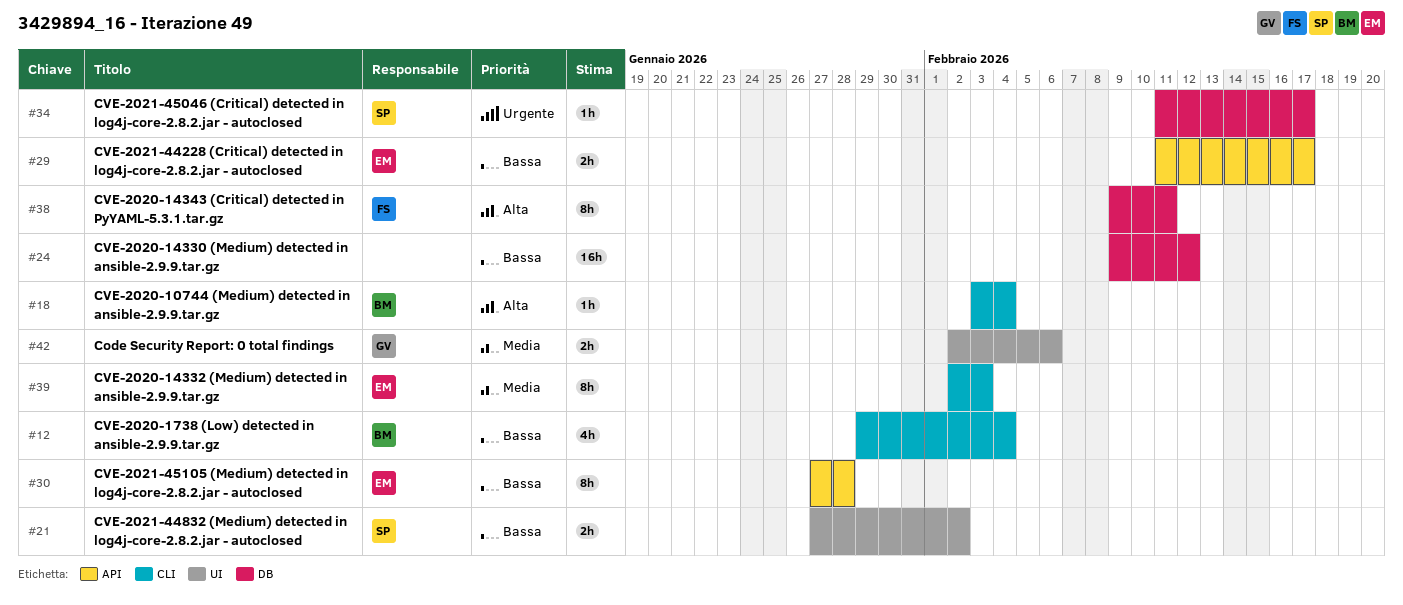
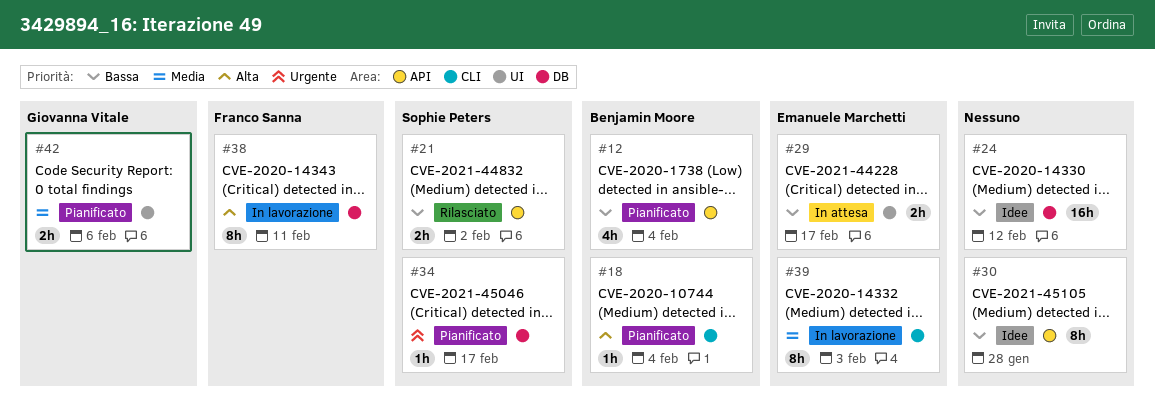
#12, label: CLI -> API
#21, label: UI -> API
#29, label: API -> UI
#30, owner: Emanuele Marchetti -> none

